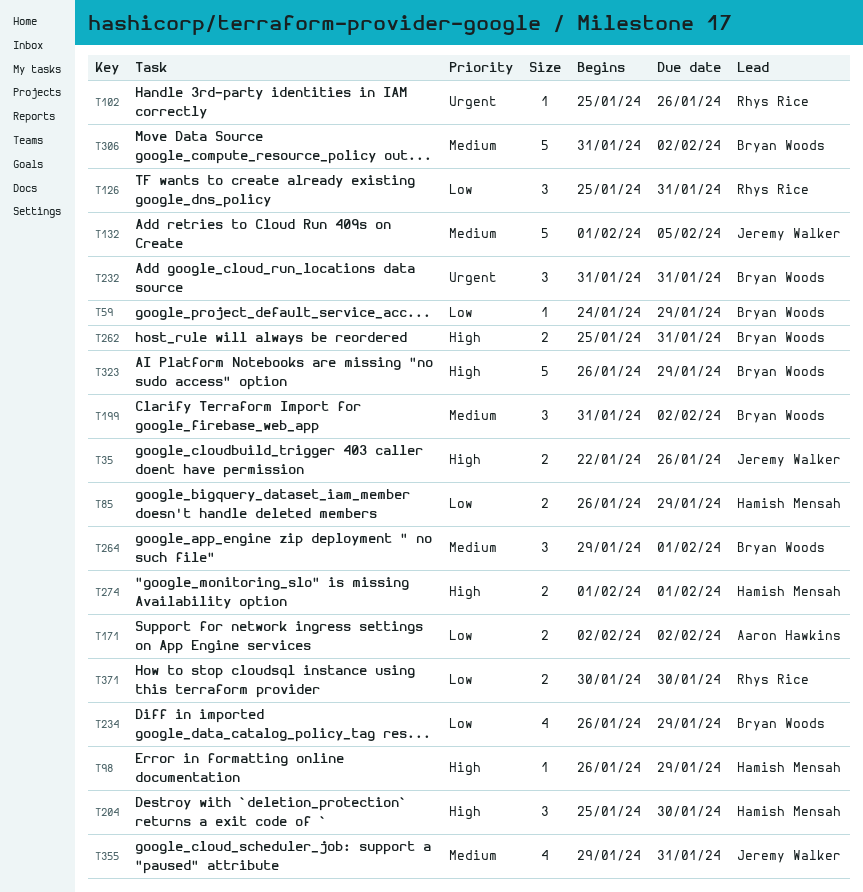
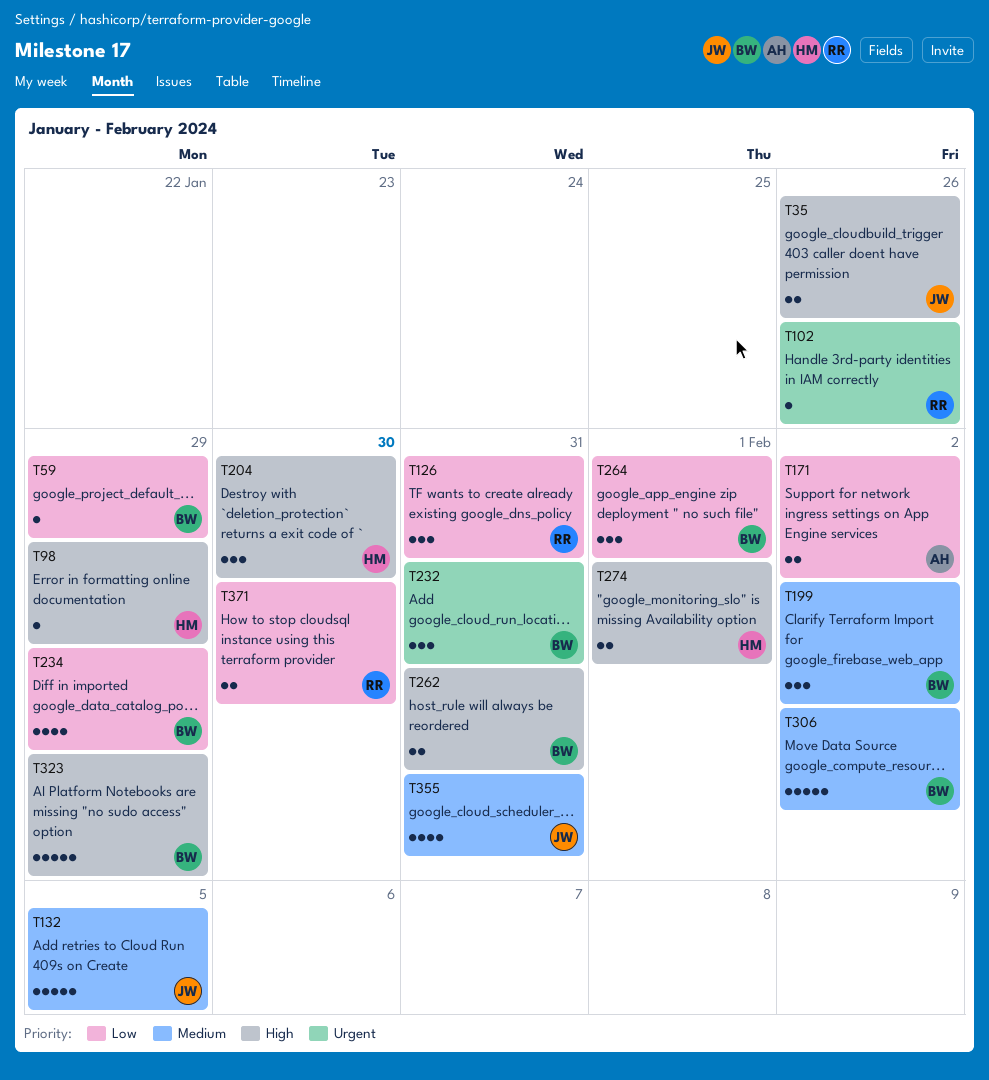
T85: present -> none
T264, priority: Medium -> Low

